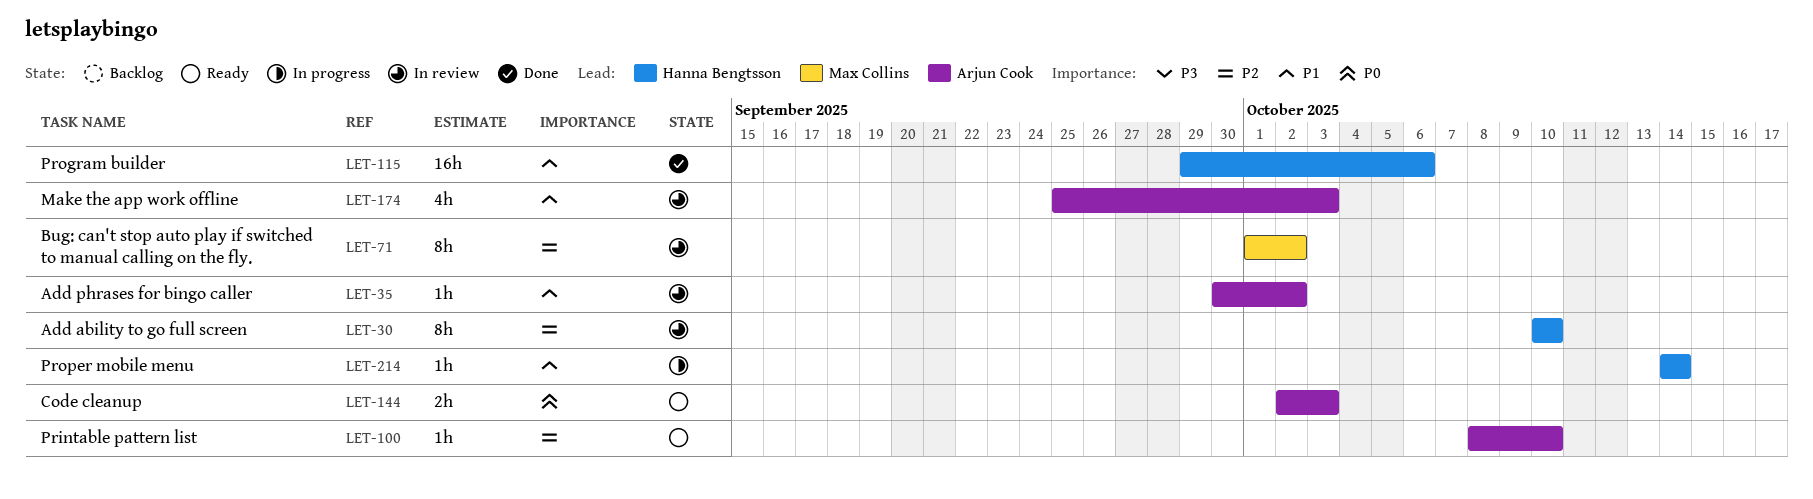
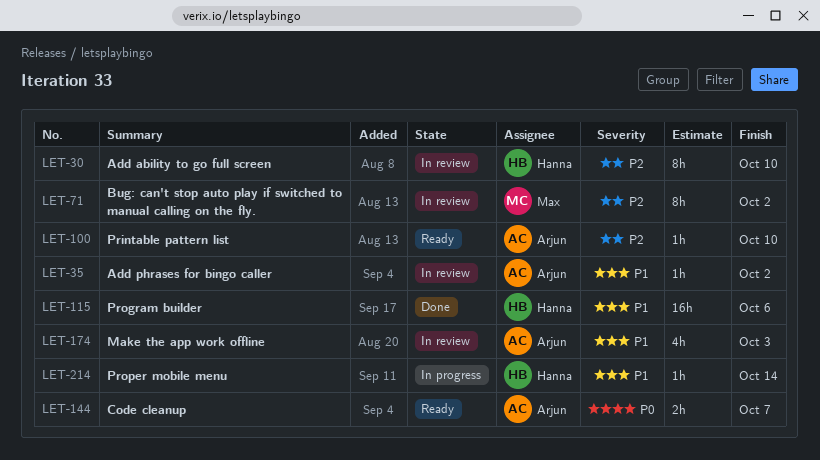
LET-144, due: Oct 3 -> Oct 7

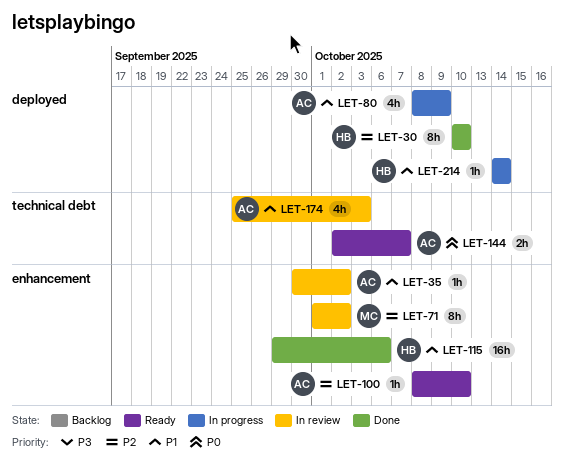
LET-30, status: In review -> Done
LET-80: none -> present

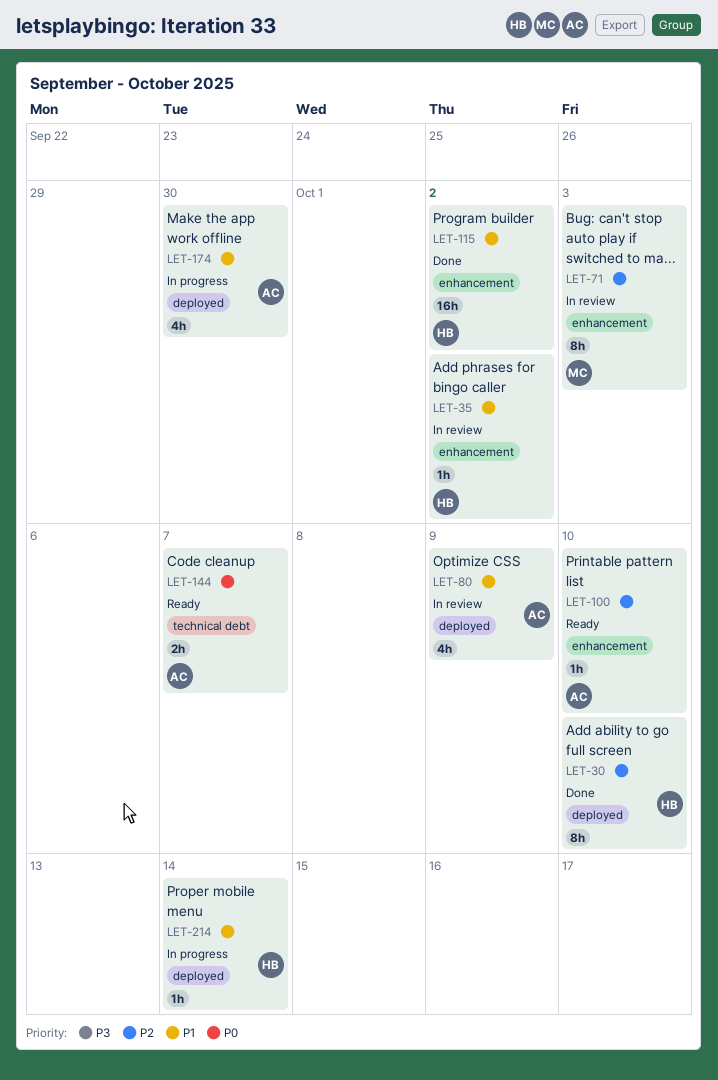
LET-35, owner: AC -> HB
LET-71, due: Oct 2 -> Oct 3
LET-80, status: In progress -> In review
LET-115, due: Oct 6 -> Oct 2
LET-174, status: In review -> In progress
LET-174, label: technical debt -> deployed
LET-174, due: Oct 3 -> Sep 30

